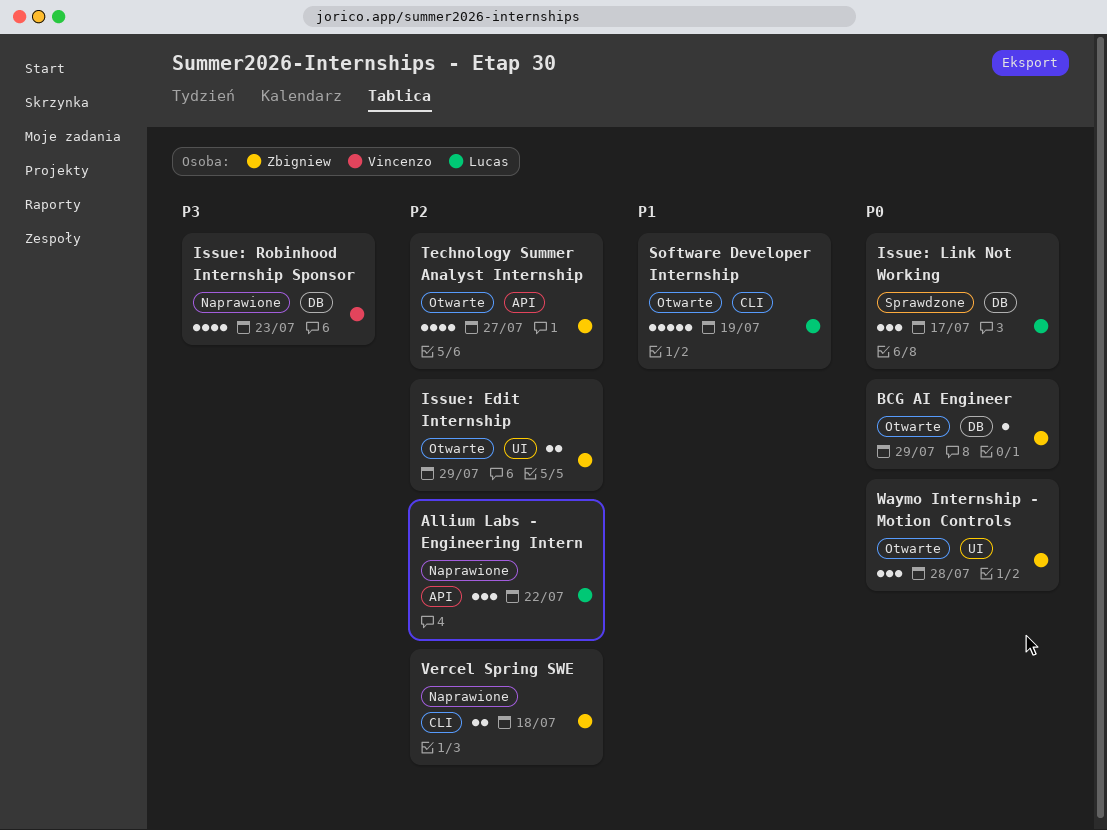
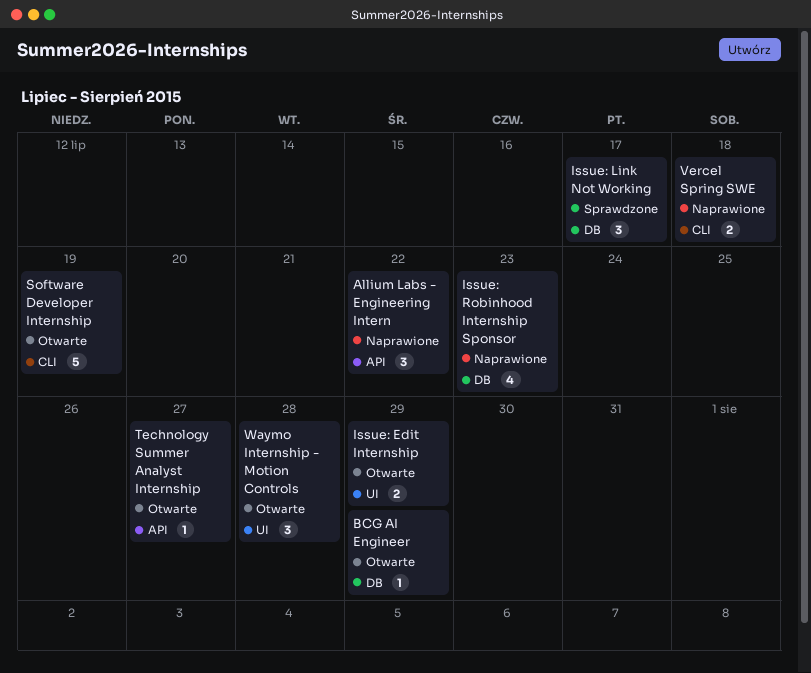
Technology Summer Analyst Internship, estimate: 4 -> 1

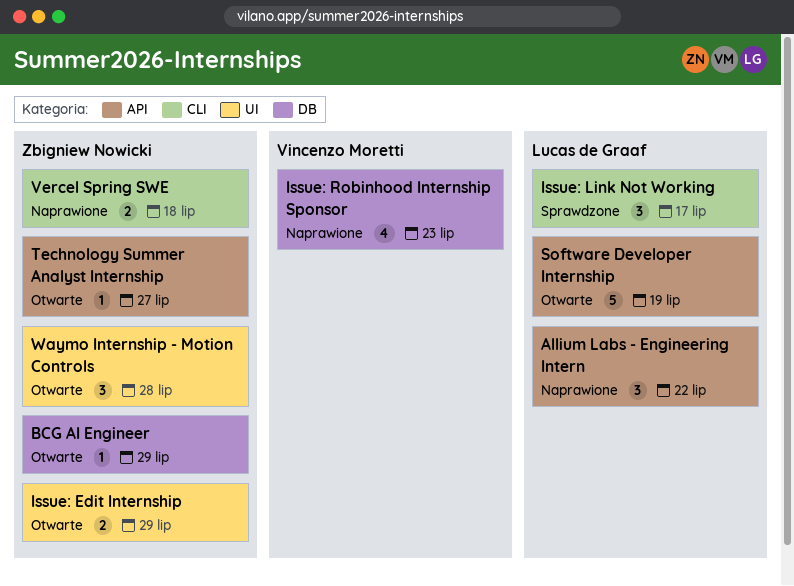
Issue: Link Not Working, label: DB -> CLI
Software Developer Internship, label: CLI -> API

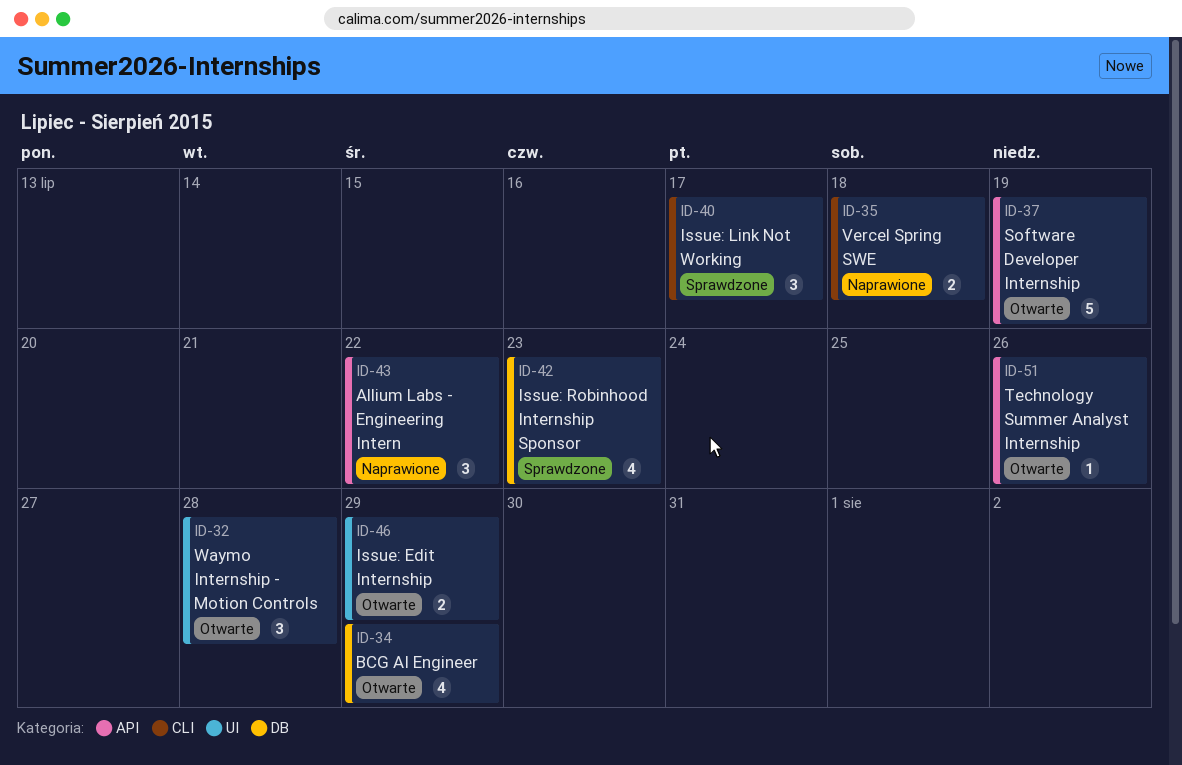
BCG AI Engineer, estimate: 1 -> 4
Issue: Robinhood Internship Sponsor, status: Naprawione -> Sprawdzone
Technology Summer Analyst Internship, due: Jul 27 -> Jul 26

